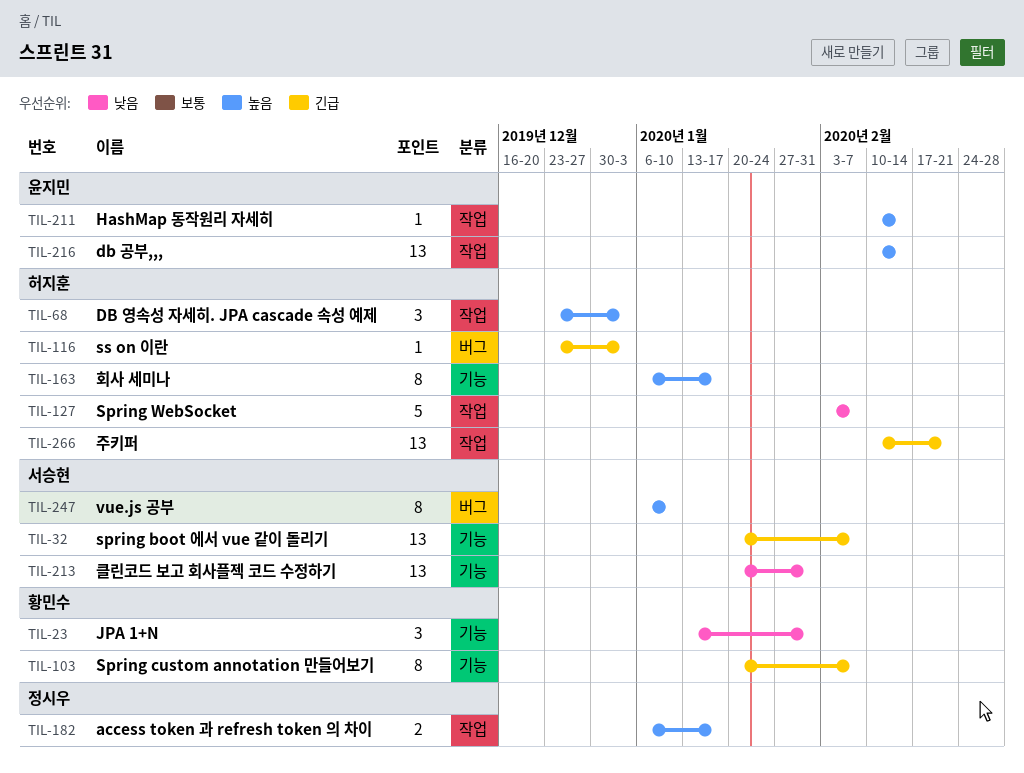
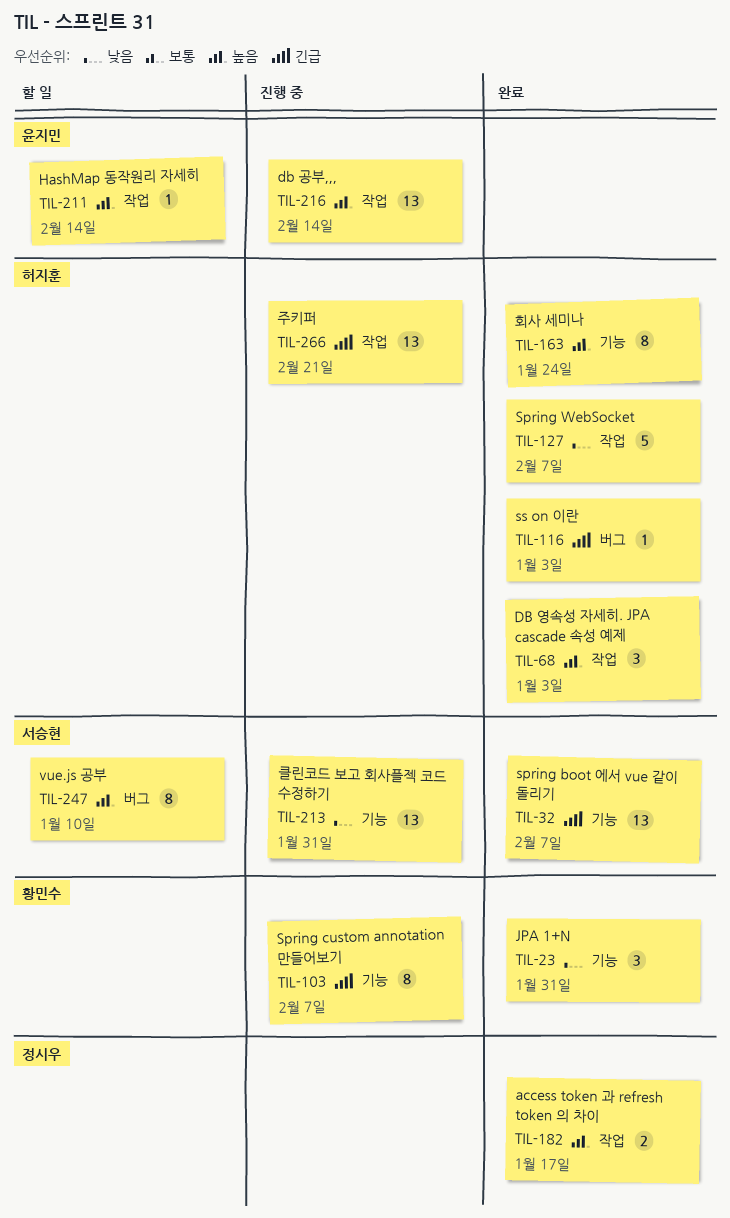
TIL-163, due: Jan 17 -> Jan 24

